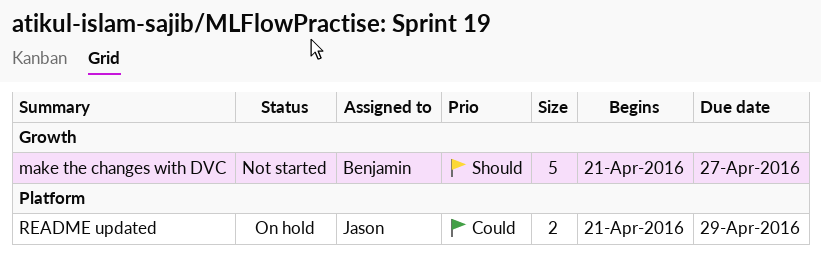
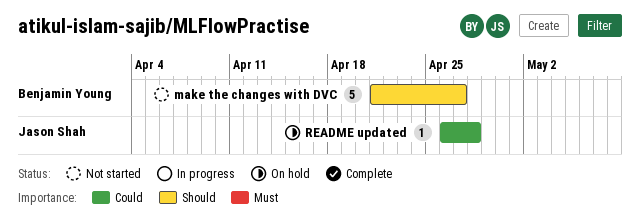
README updated, estimate: 2 -> 1
README updated, start: Apr 21 -> Apr 26
README updated, due: Apr 29 -> Apr 28

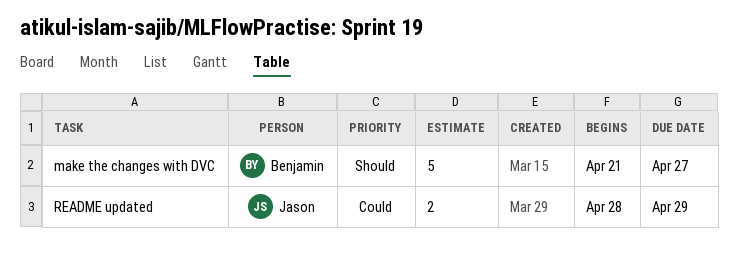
README updated, estimate: 1 -> 2
README updated, start: Apr 26 -> Apr 28
README updated, due: Apr 28 -> Apr 29

